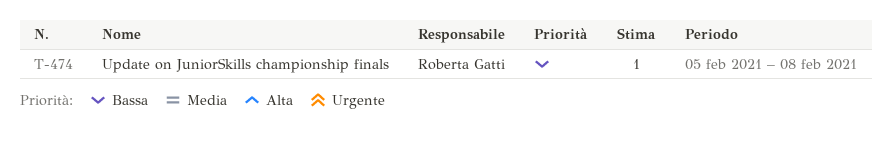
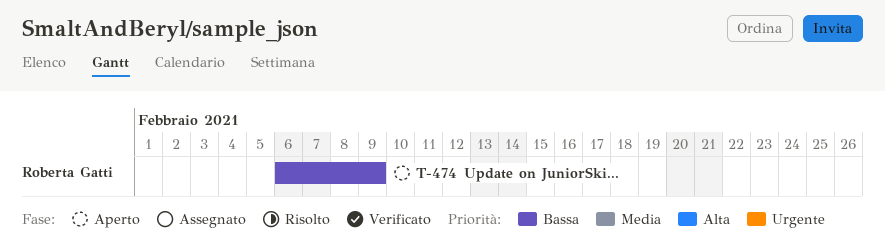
T-474, start: Feb 5 -> Feb 6
T-474, due: Feb 8 -> Feb 9

